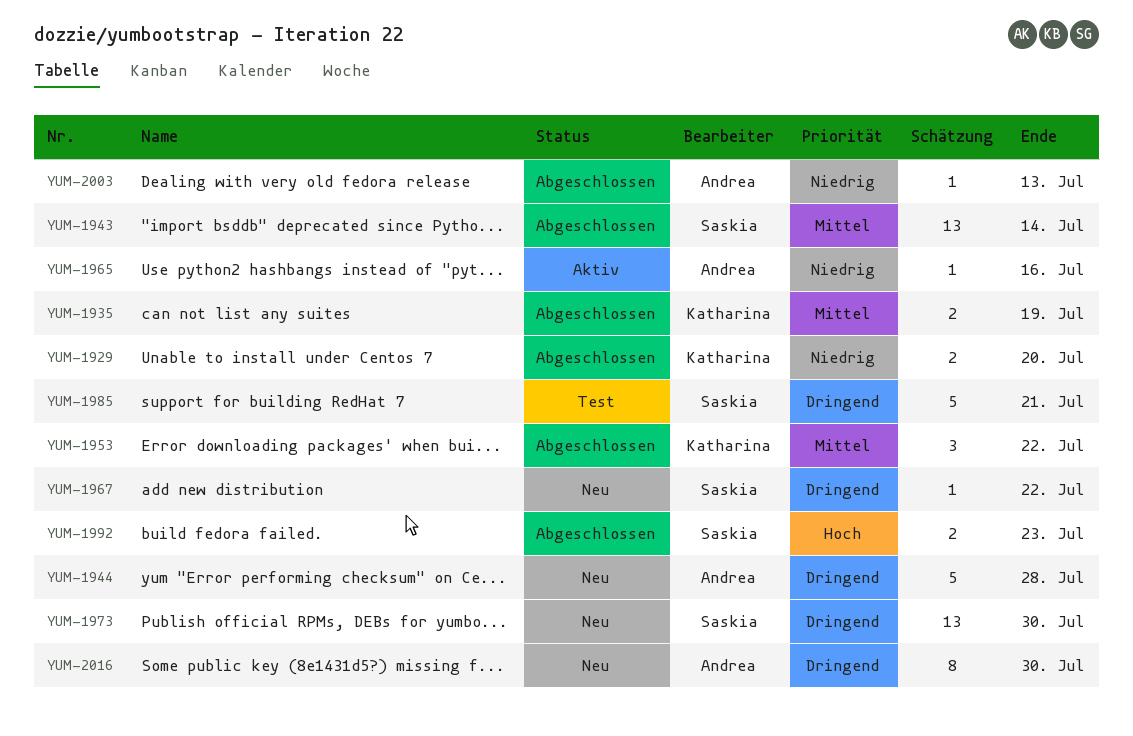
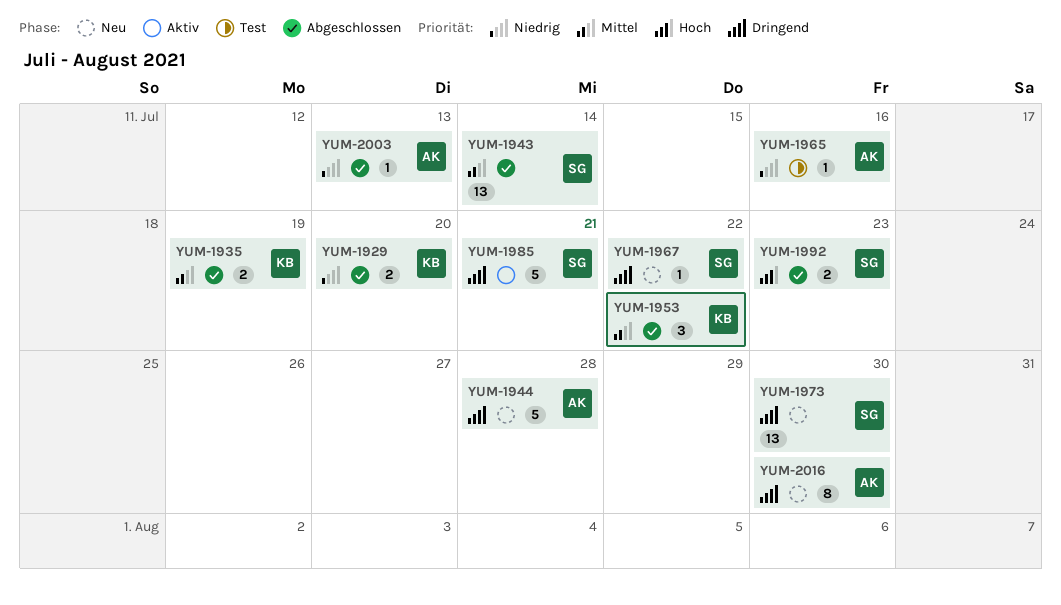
YUM-1965, status: Aktiv -> Test
YUM-1985, status: Test -> Aktiv

